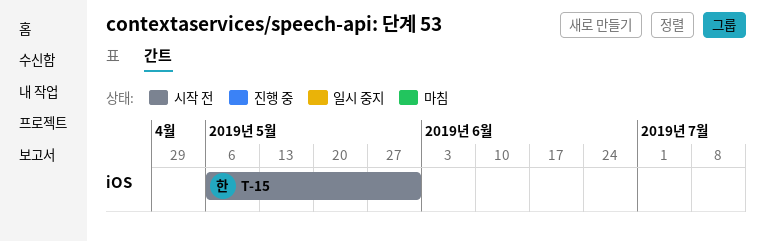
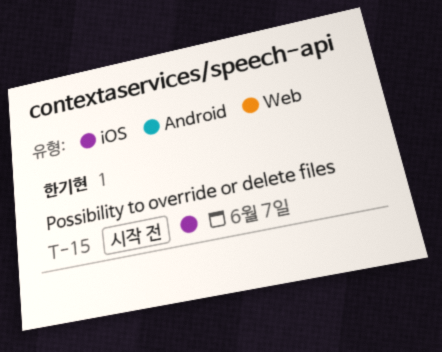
T-15, due: May 31 -> Jun 7

